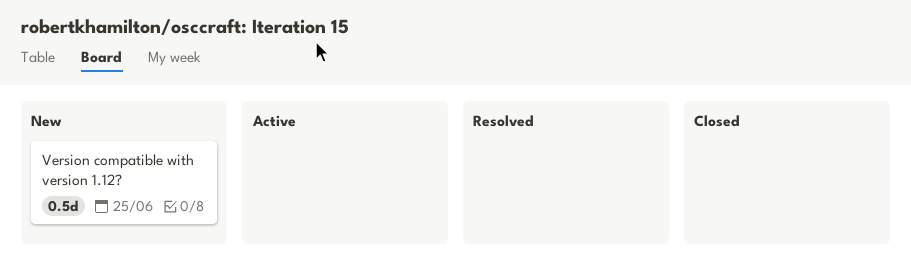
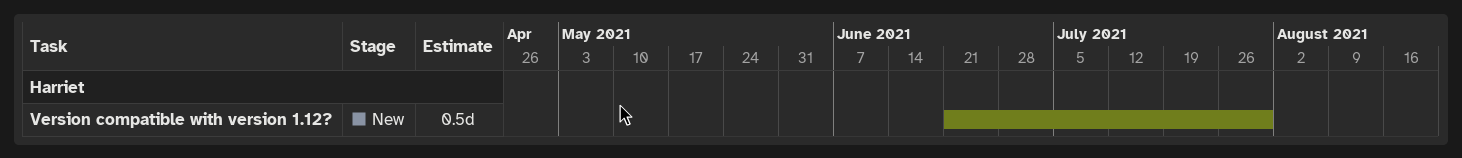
Version compatible with version 1.12?, due: Jun 25 -> Jul 30

